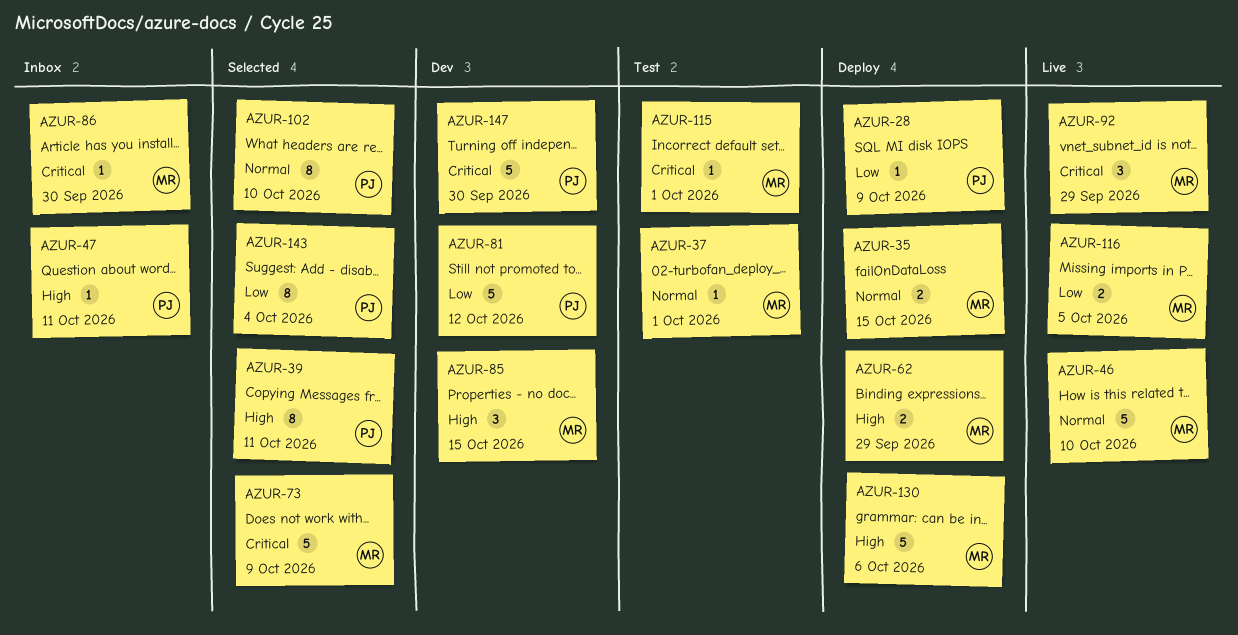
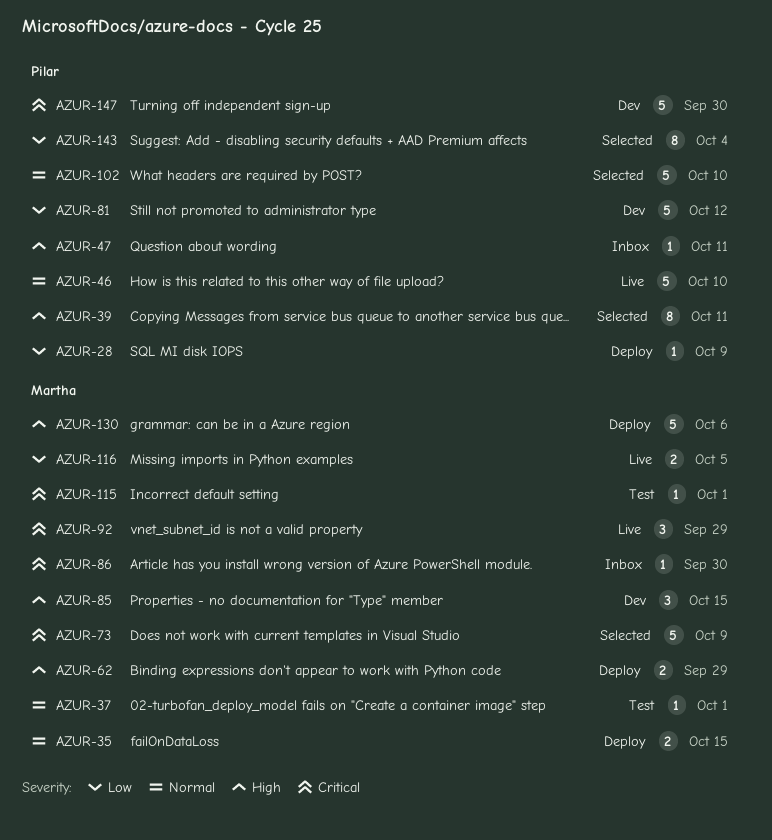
AZUR-46, owner: Martha -> Pilar
AZUR-102, estimate: 8 -> 5

